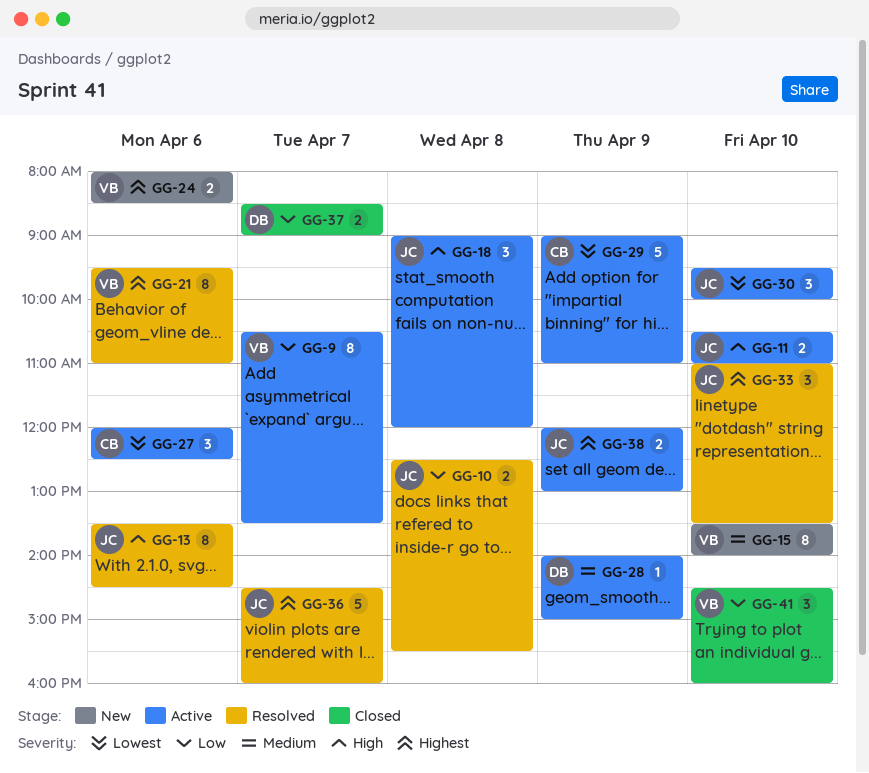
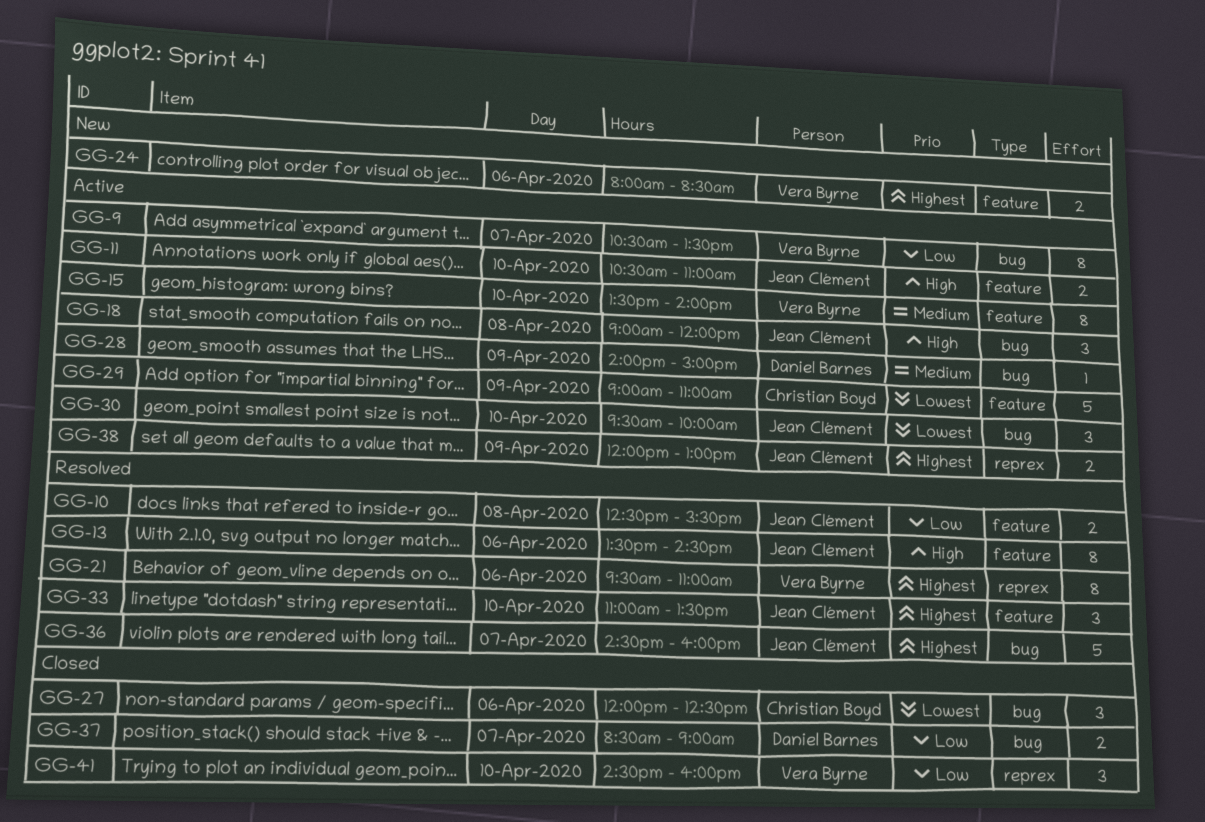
GG-15, status: New -> Active
GG-27, status: Active -> Closed

